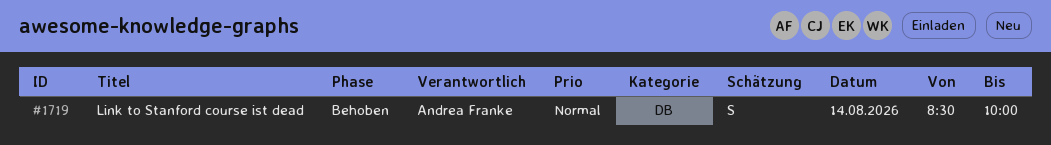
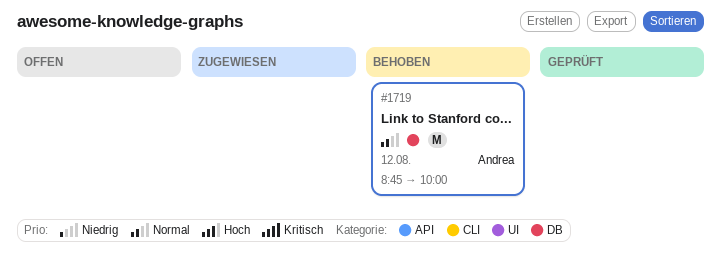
#1719, estimate: S -> M
#1719, day: Aug 14 -> Aug 12
#1719, begins: 08:30 -> 08:45

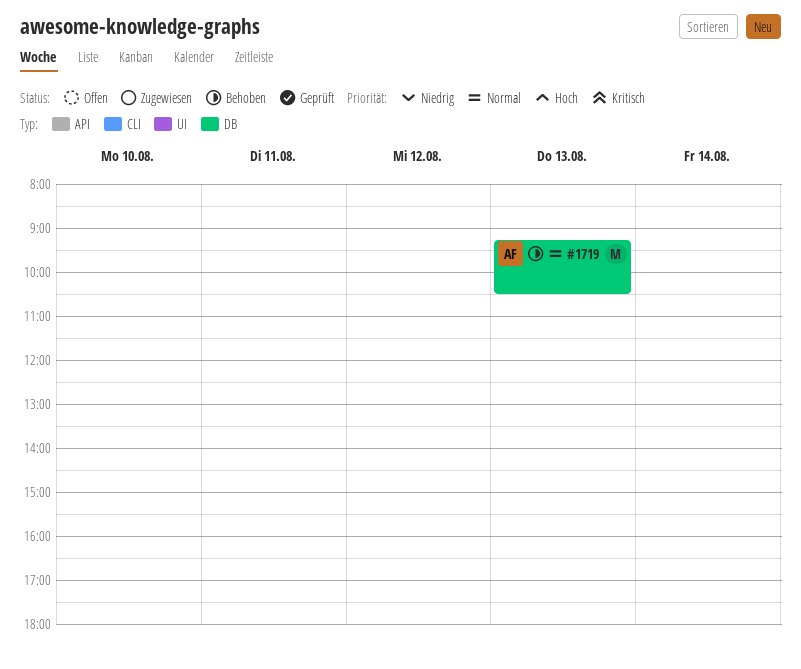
#1719, day: Aug 12 -> Aug 13
#1719, begins: 08:45 -> 09:15
#1719, ends: 10:00 -> 10:30

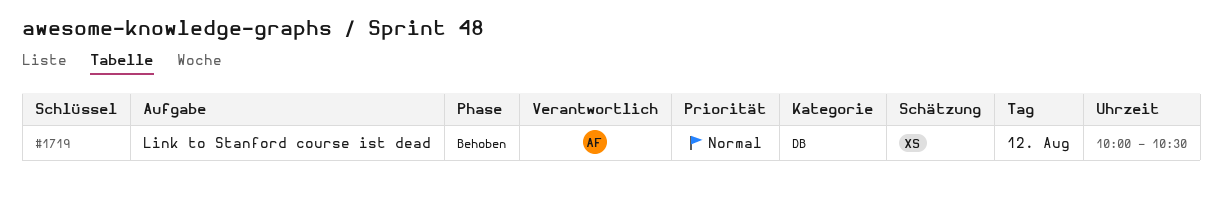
#1719, estimate: M -> XS
#1719, day: Aug 13 -> Aug 12
#1719, begins: 09:15 -> 10:00

